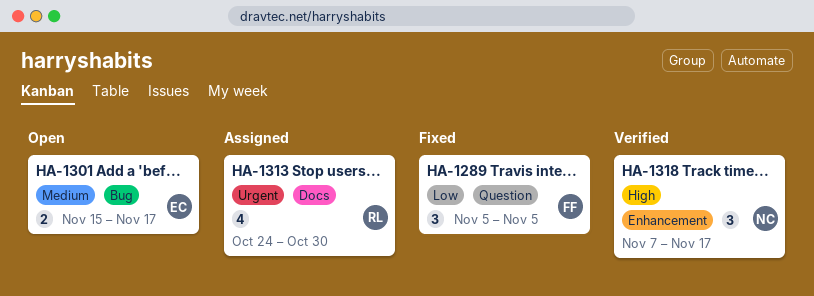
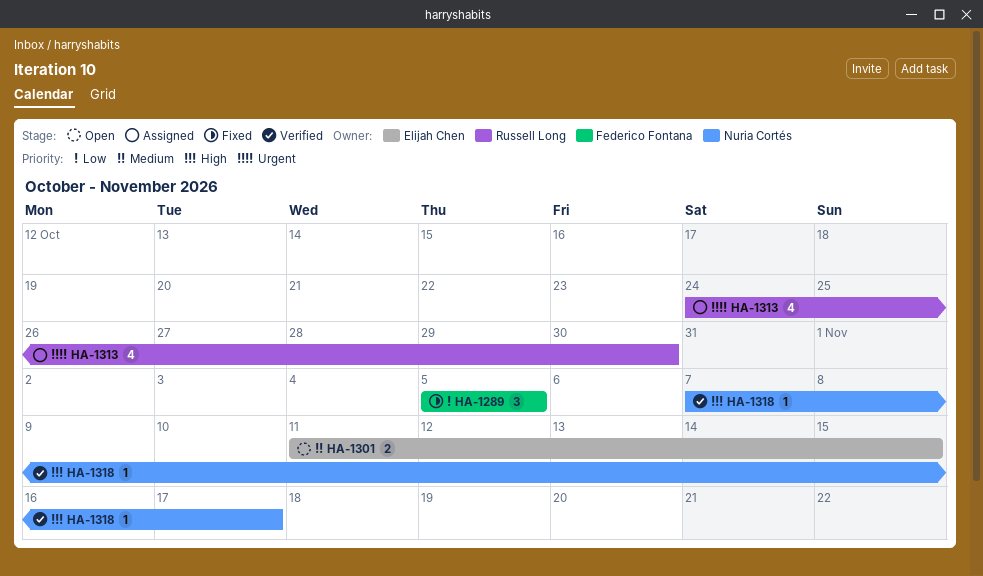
HA-1301, start: Nov 15 -> Nov 11
HA-1301, due: Nov 17 -> Nov 15
HA-1318, estimate: 3 -> 1

